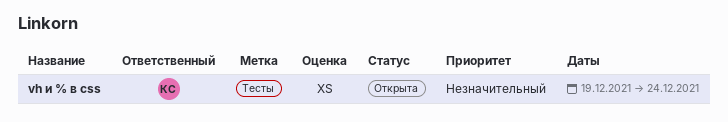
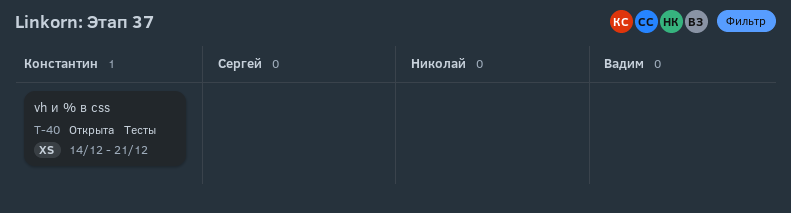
vh и % в css, start: Dec 19 -> Dec 14
vh и % в css, due: Dec 24 -> Dec 21

